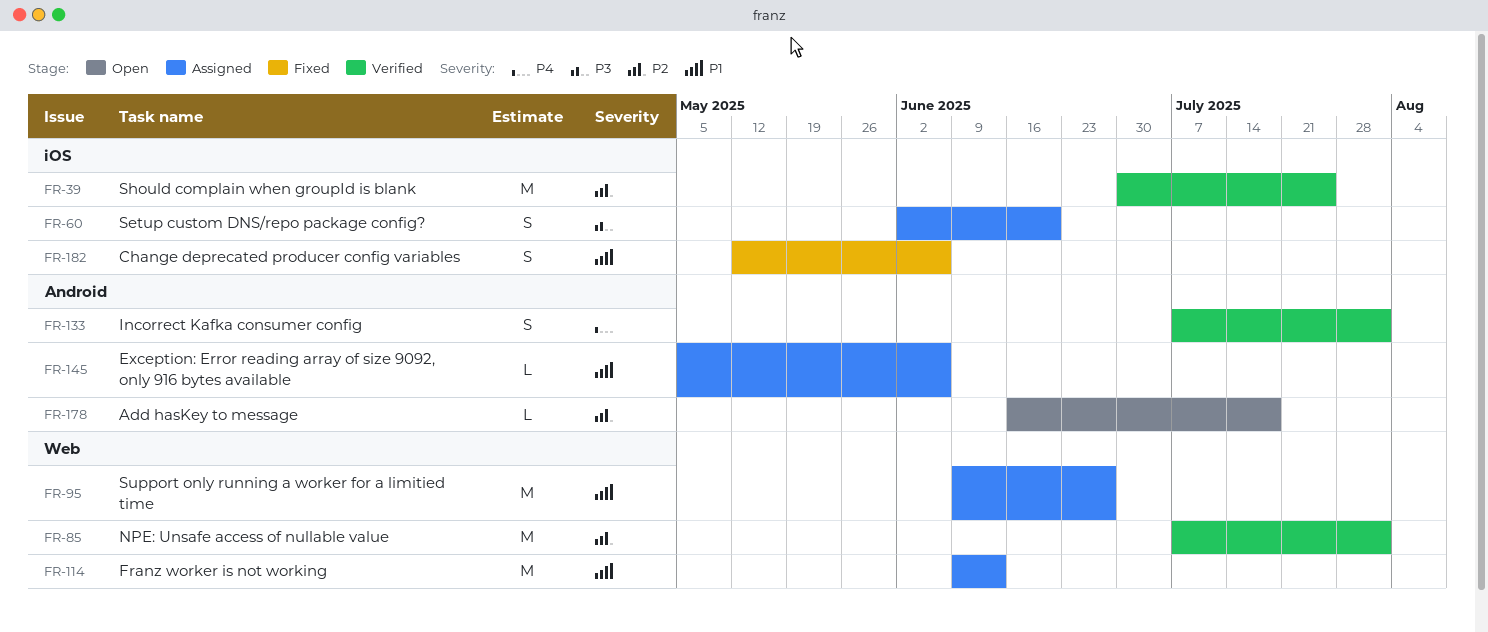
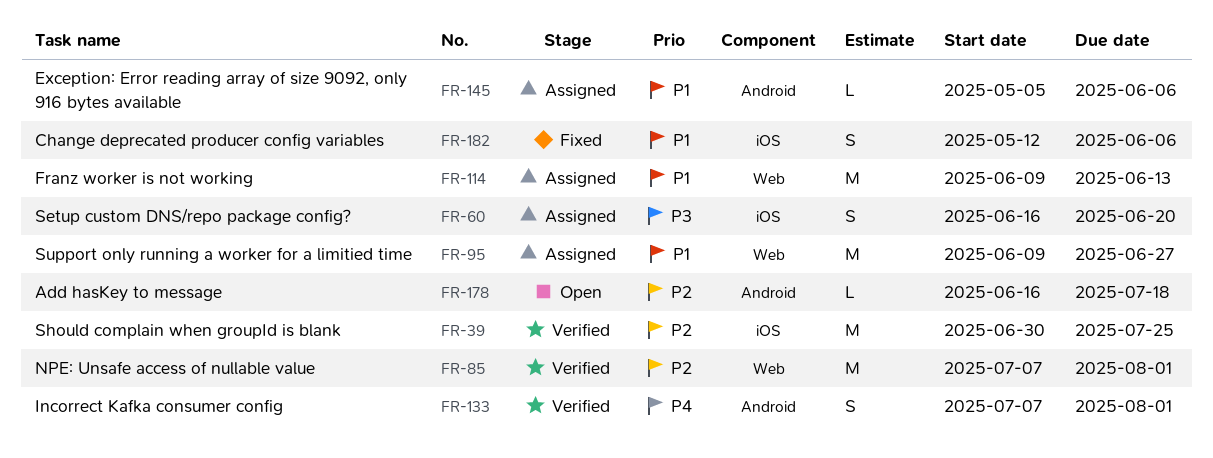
FR-60, start: Jun 2 -> Jun 16

